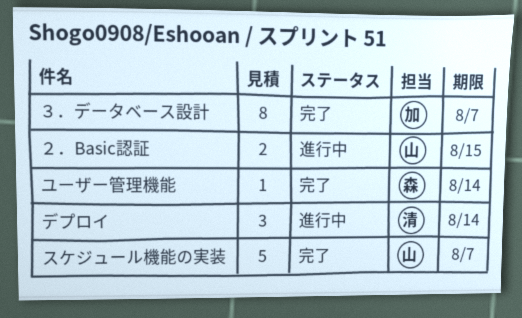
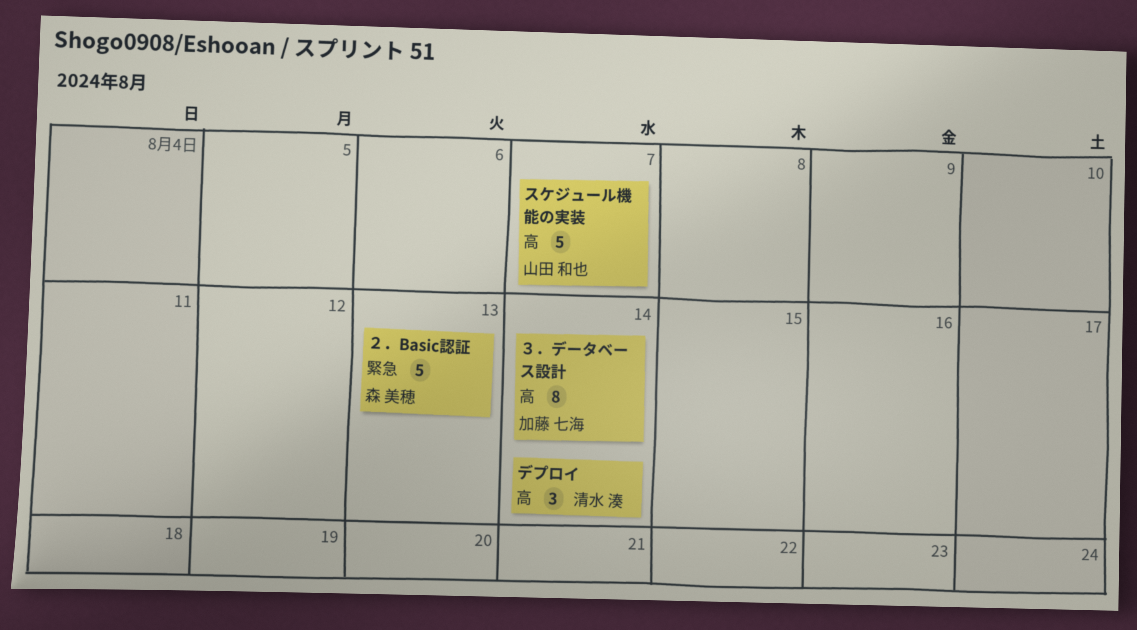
ユーザー管理機能: present -> none
２．Basic認証, owner: 山田 和也 -> 森 美穂
２．Basic認証, estimate: 2 -> 5
２．Basic認証, due: Aug 15 -> Aug 13
３．データベース設計, due: Aug 7 -> Aug 14

